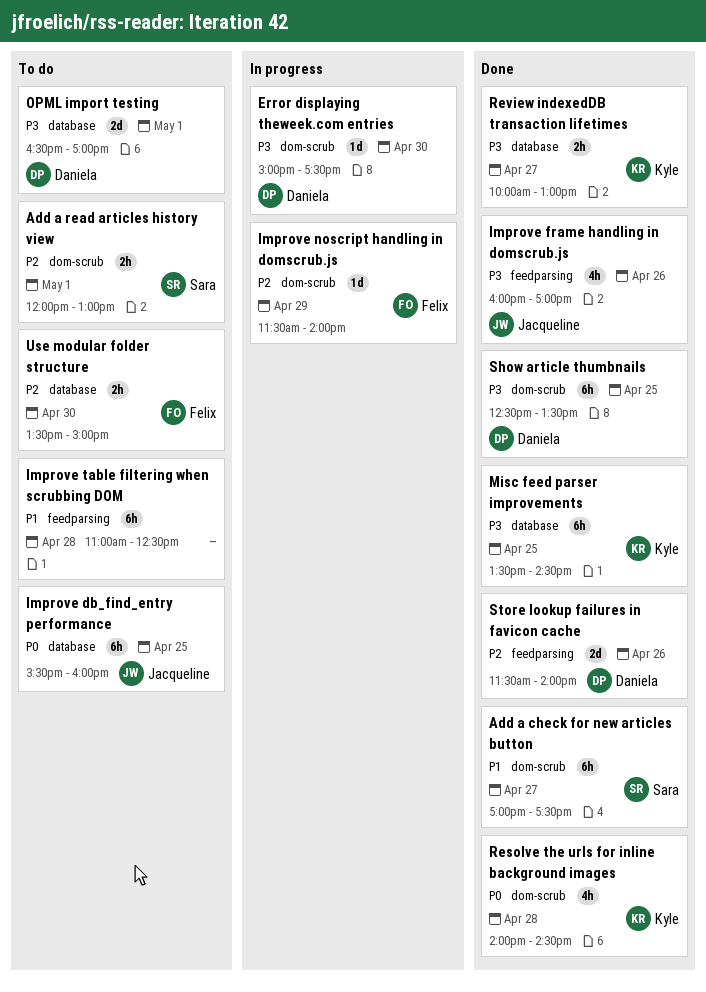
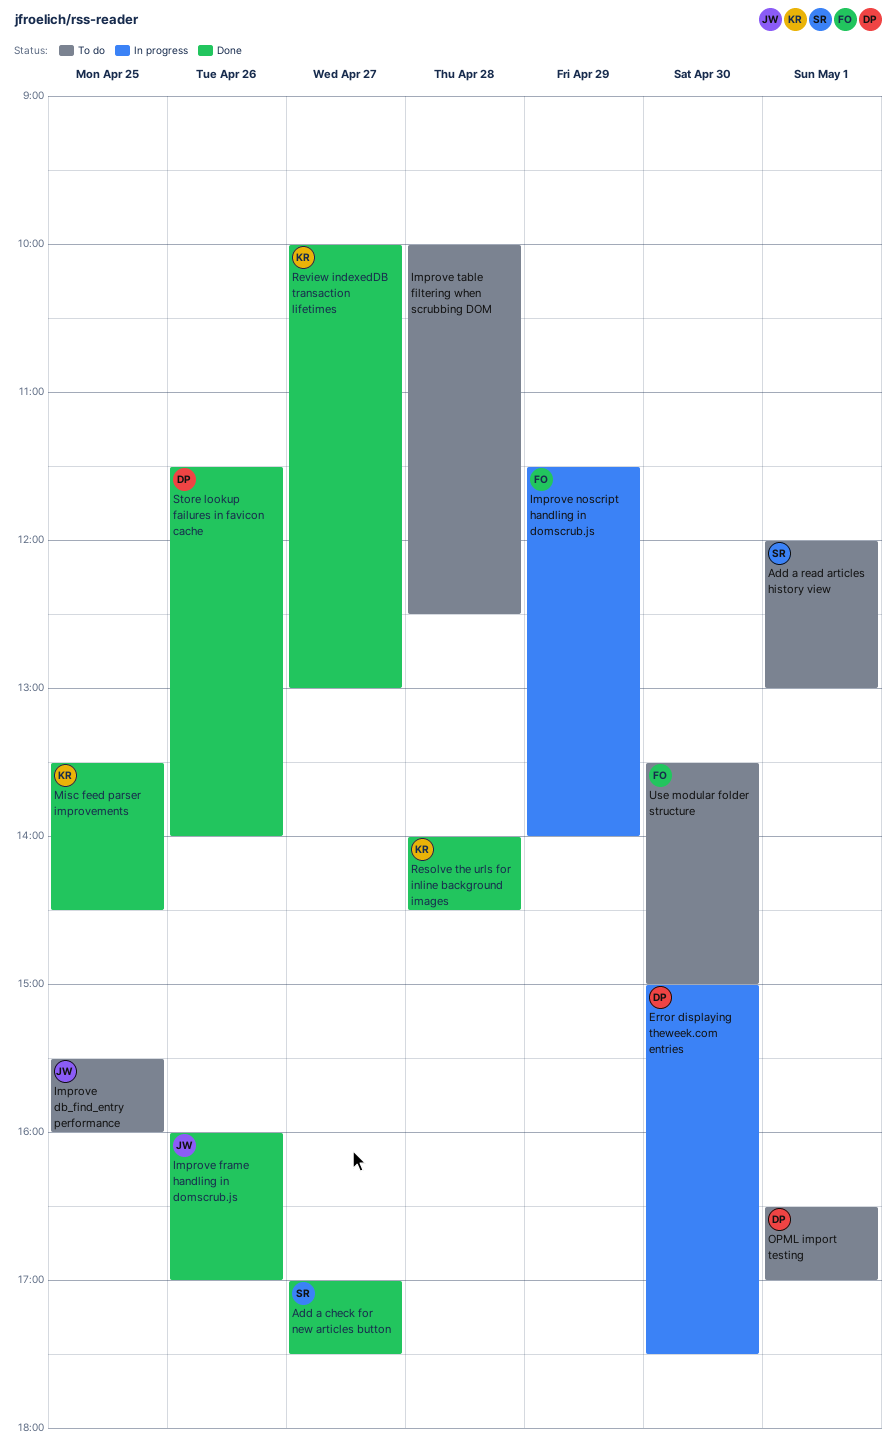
Improve table filtering when scrubbing DOM, begins: 11:00 -> 10:00
Show article thumbnails: present -> none

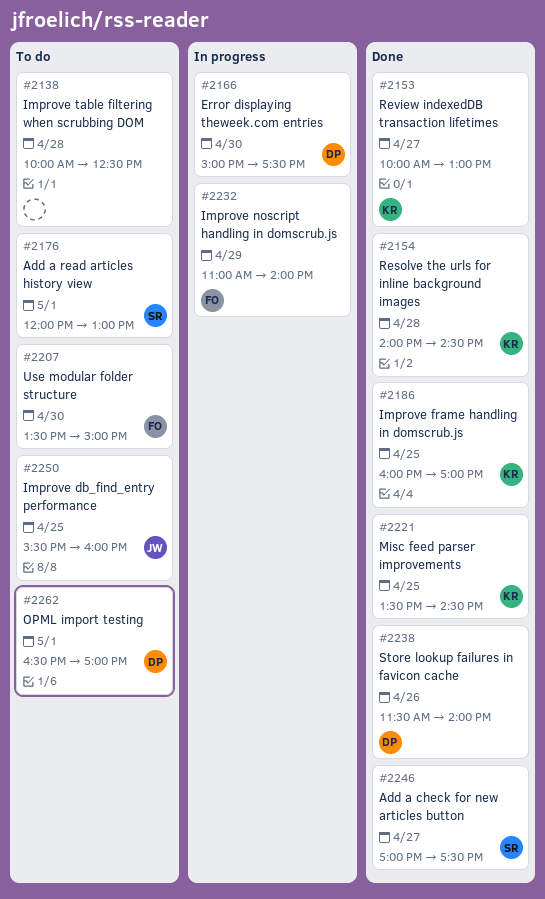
Improve frame handling in domscrub.js, owner: JW -> KR
Improve frame handling in domscrub.js, day: Apr 26 -> Apr 25
Improve noscript handling in domscrub.js, begins: 11:30 -> 11:00

